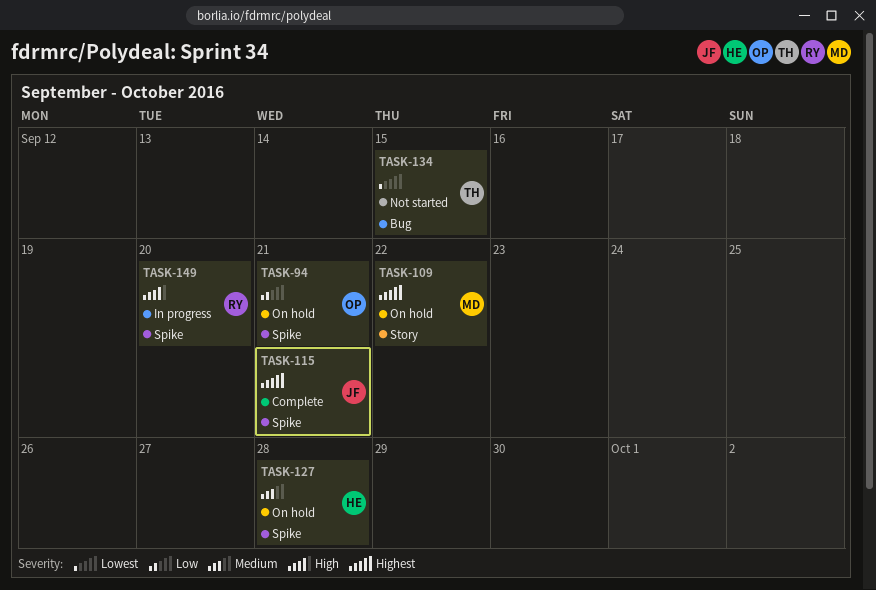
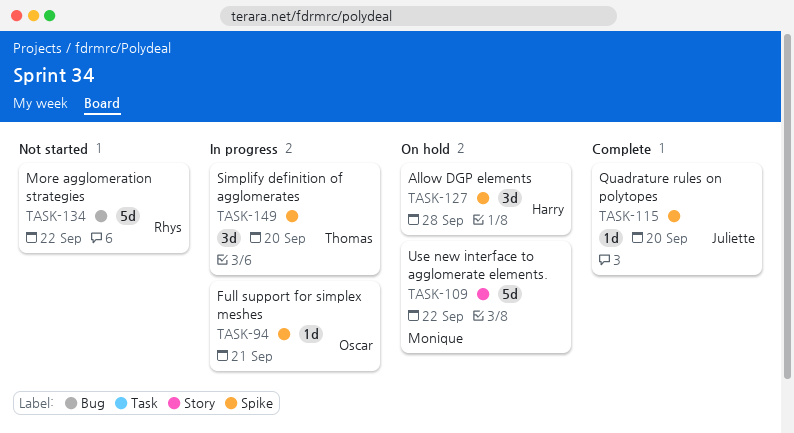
TASK-94, status: On hold -> In progress
TASK-115, due: Sep 21 -> Sep 20
TASK-134, owner: Thomas -> Rhys
TASK-134, due: Sep 15 -> Sep 22
TASK-149, owner: Rhys -> Thomas

